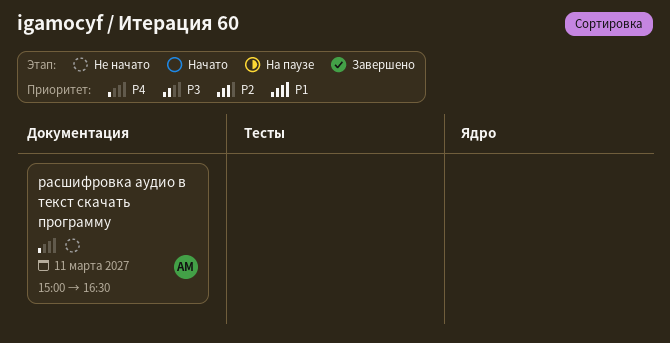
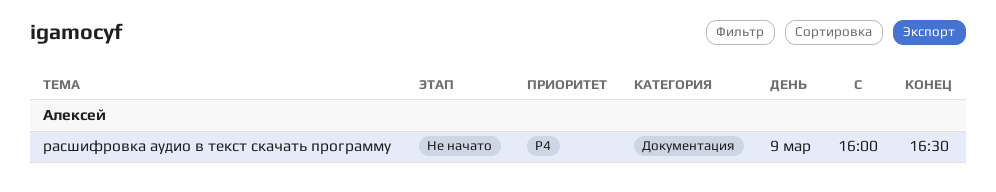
расшифровка аудио в текст скачать программу, day: Mar 11 -> Mar 9
расшифровка аудио в текст скачать программу, begins: 15:00 -> 16:00

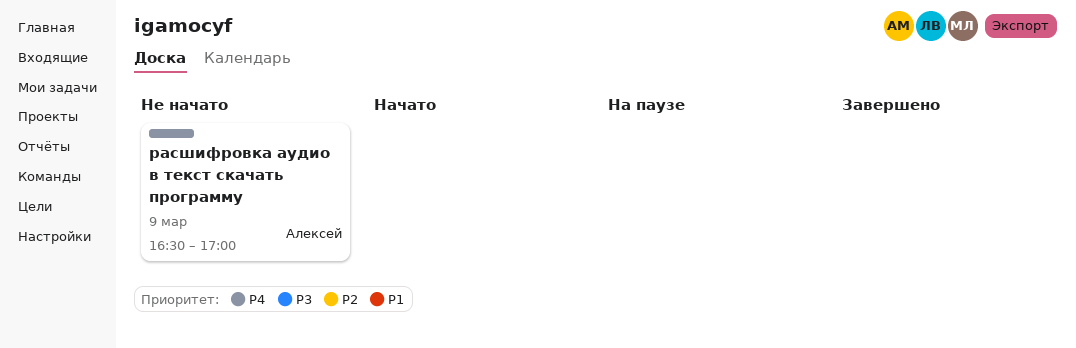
расшифровка аудио в текст скачать программу, begins: 16:00 -> 16:30
расшифровка аудио в текст скачать программу, ends: 16:30 -> 17:00

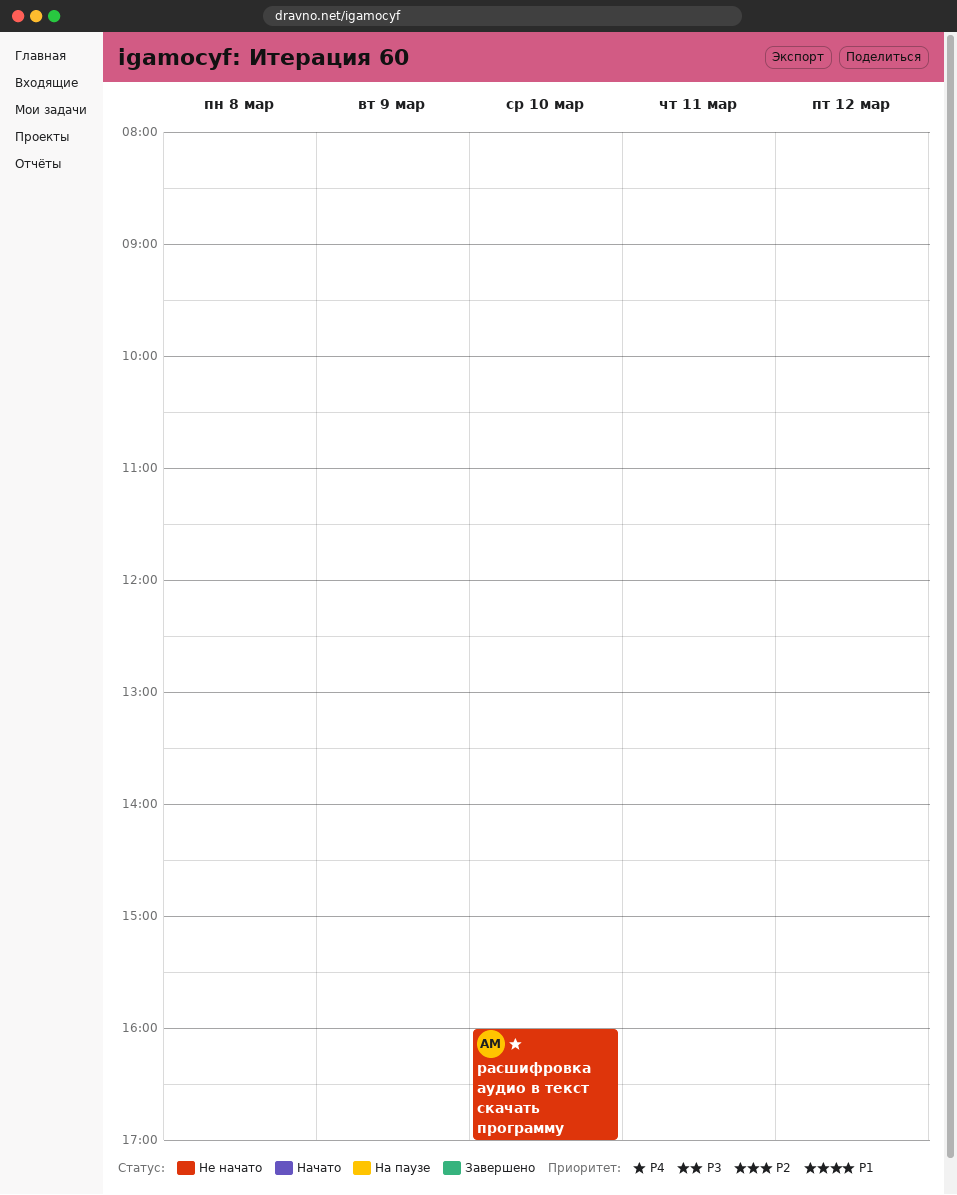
расшифровка аудио в текст скачать программу, day: Mar 9 -> Mar 10
расшифровка аудио в текст скачать программу, begins: 16:30 -> 16:00

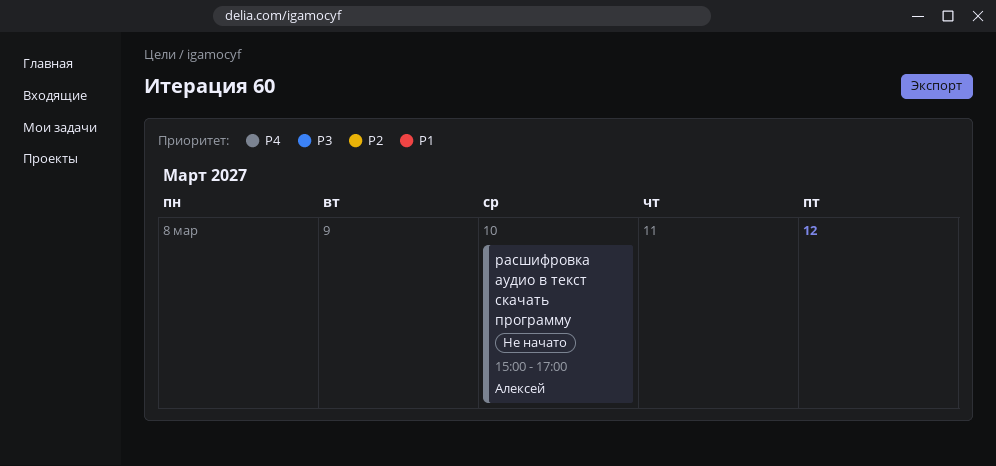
расшифровка аудио в текст скачать программу, begins: 16:00 -> 15:00

